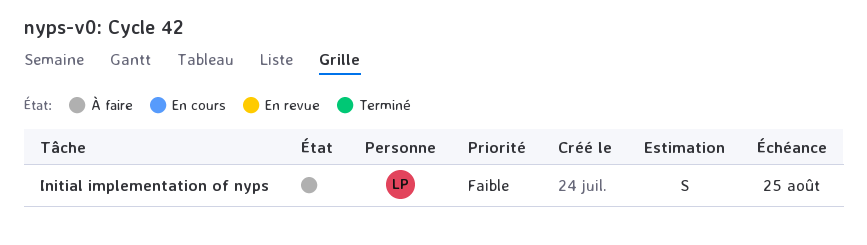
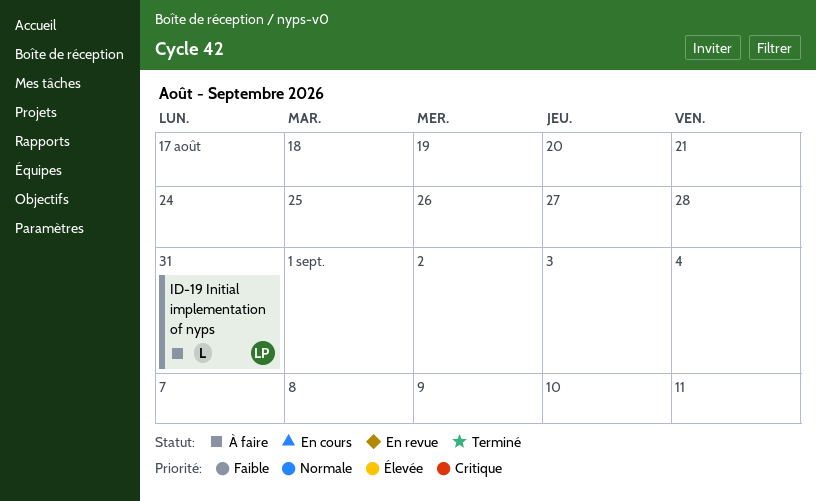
Initial implementation of nyps, estimate: S -> L
Initial implementation of nyps, due: Aug 25 -> Aug 31

